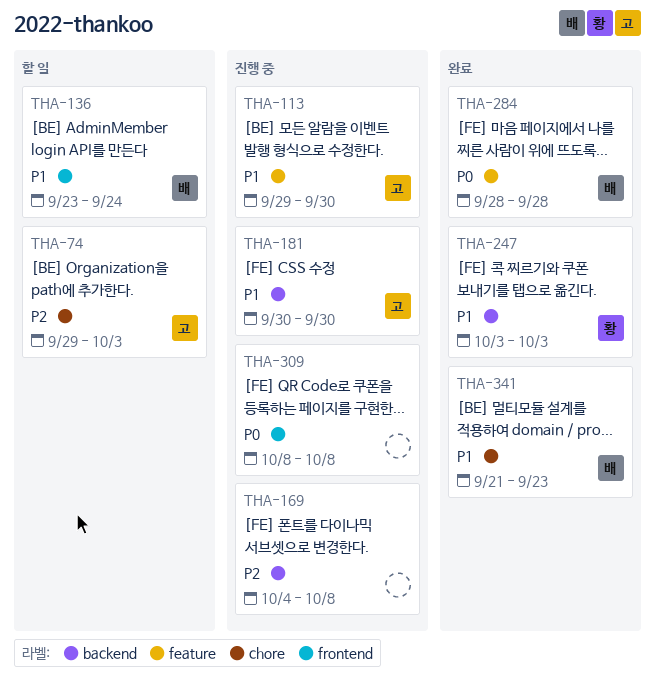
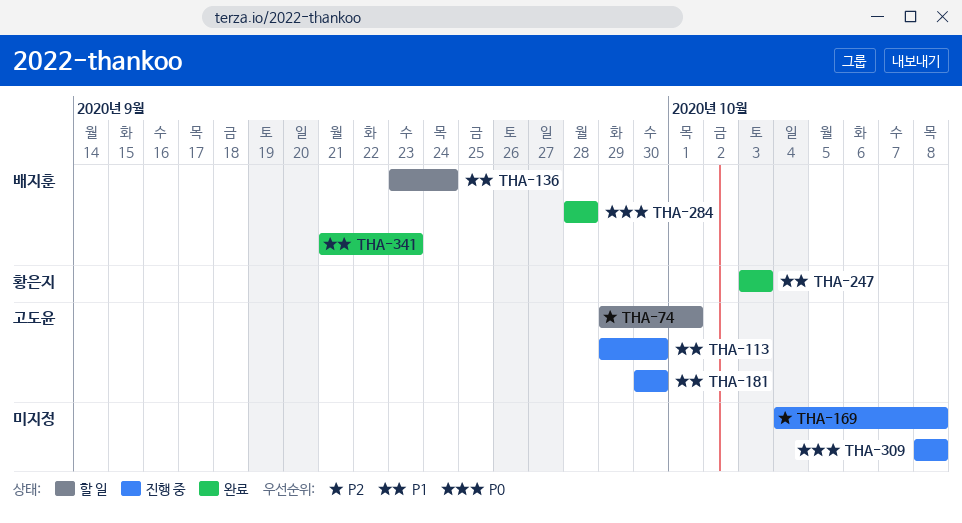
THA-74, due: Oct 3 -> Oct 1

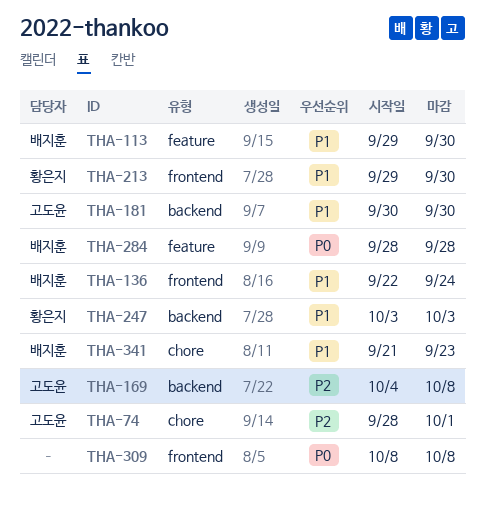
THA-74, start: Sep 29 -> Sep 28
THA-113, owner: 고도윤 -> 배지훈
THA-136, start: Sep 23 -> Sep 22
THA-169, owner: none -> 고도윤
THA-213: none -> present

